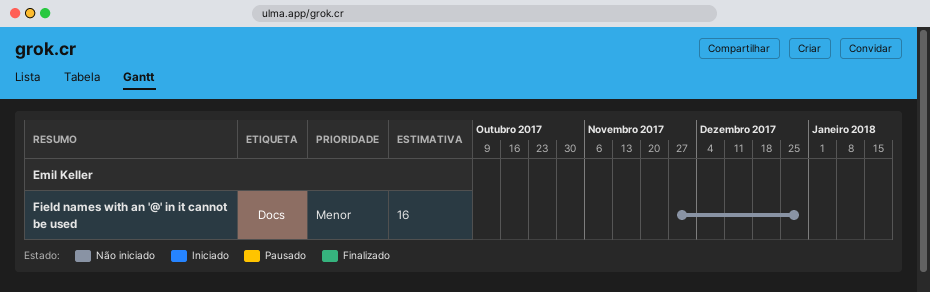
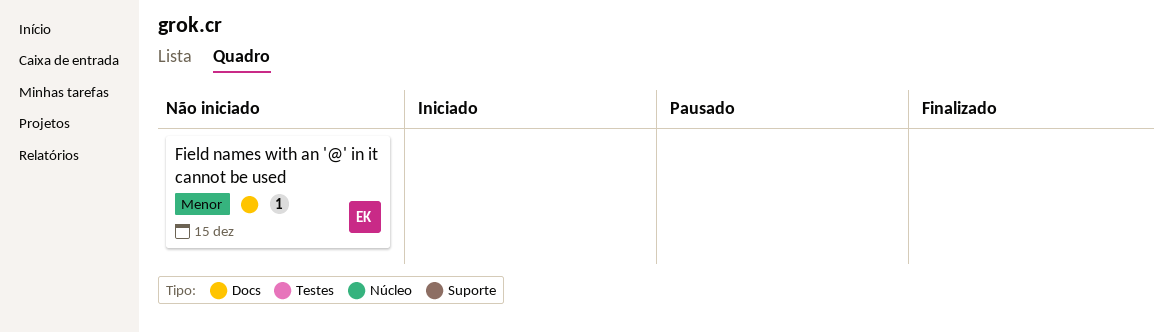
Field names with an '@' in it cannot be used, estimate: 16 -> 1
Field names with an '@' in it cannot be used, due: Dec 29 -> Dec 15

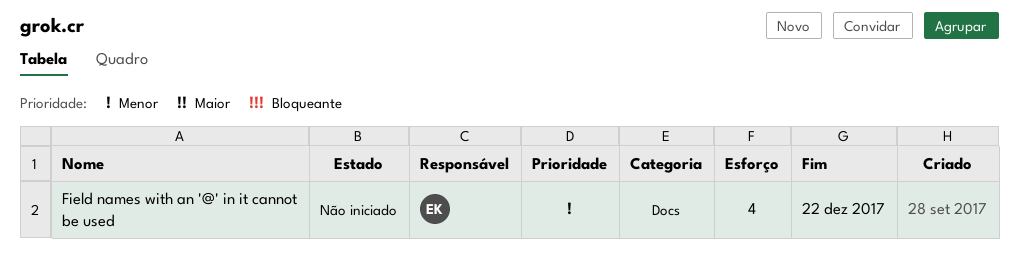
Field names with an '@' in it cannot be used, estimate: 1 -> 4
Field names with an '@' in it cannot be used, due: Dec 15 -> Dec 22

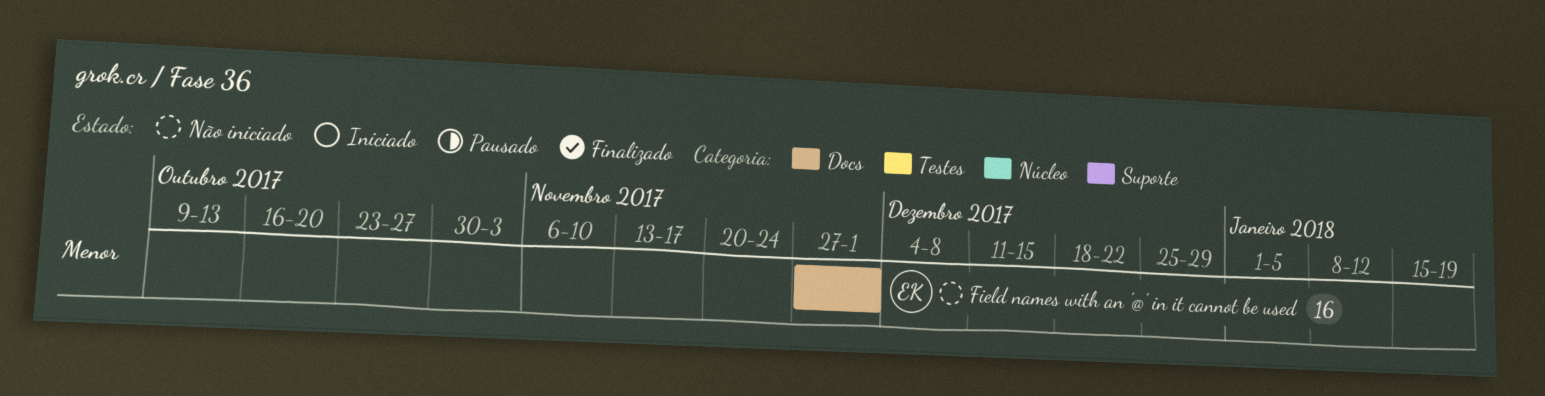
Field names with an '@' in it cannot be used, estimate: 4 -> 16
Field names with an '@' in it cannot be used, due: Dec 22 -> Dec 1

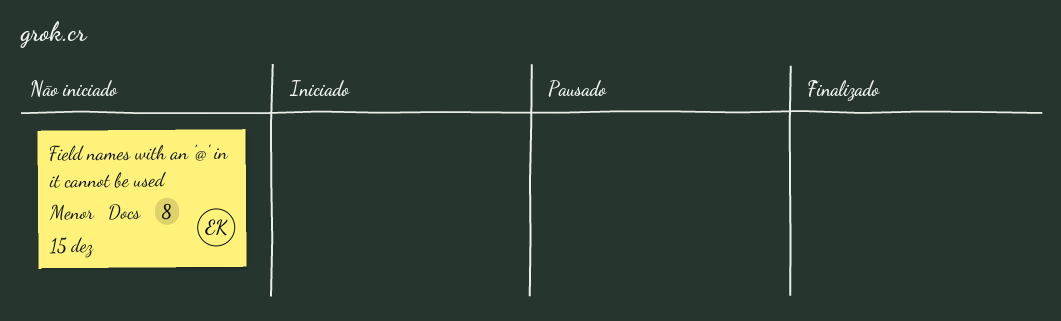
Field names with an '@' in it cannot be used, estimate: 16 -> 8
Field names with an '@' in it cannot be used, due: Dec 1 -> Dec 15

